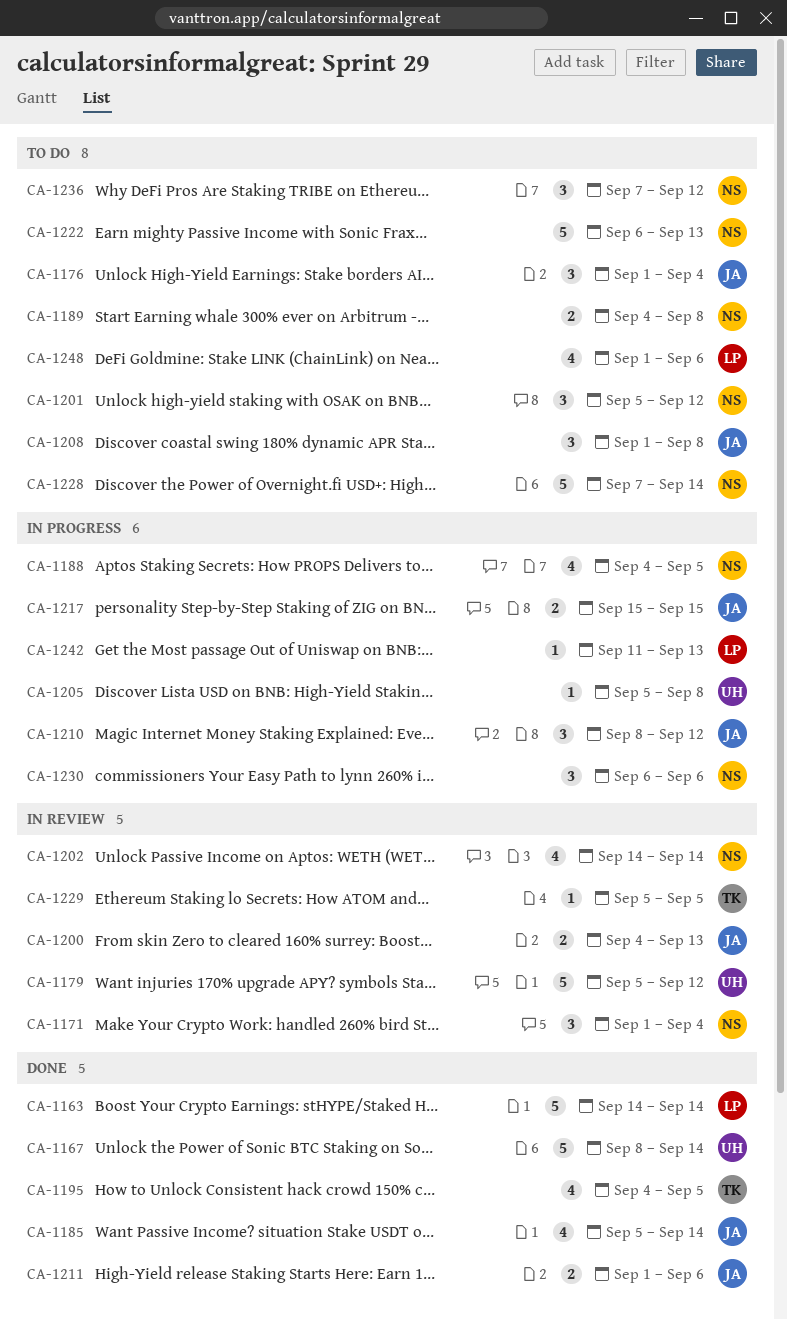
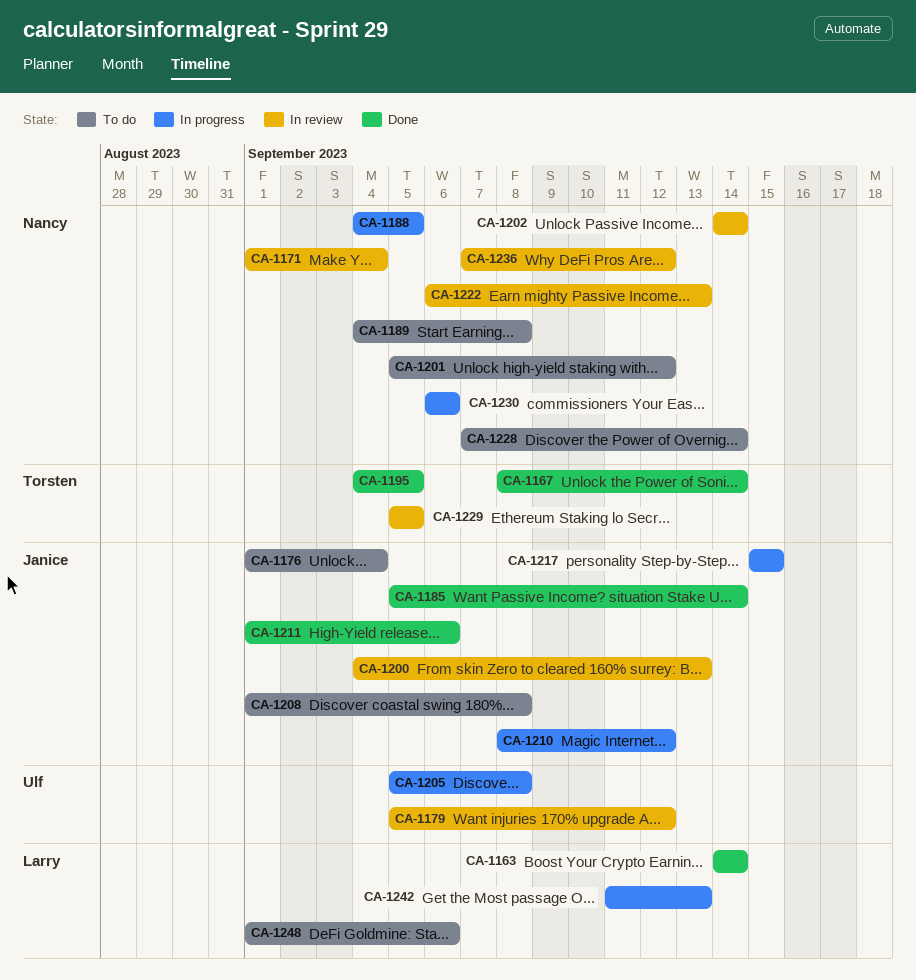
CA-1167, owner: Ulf -> Torsten
CA-1222, status: To do -> In review
CA-1236, status: To do -> In review

